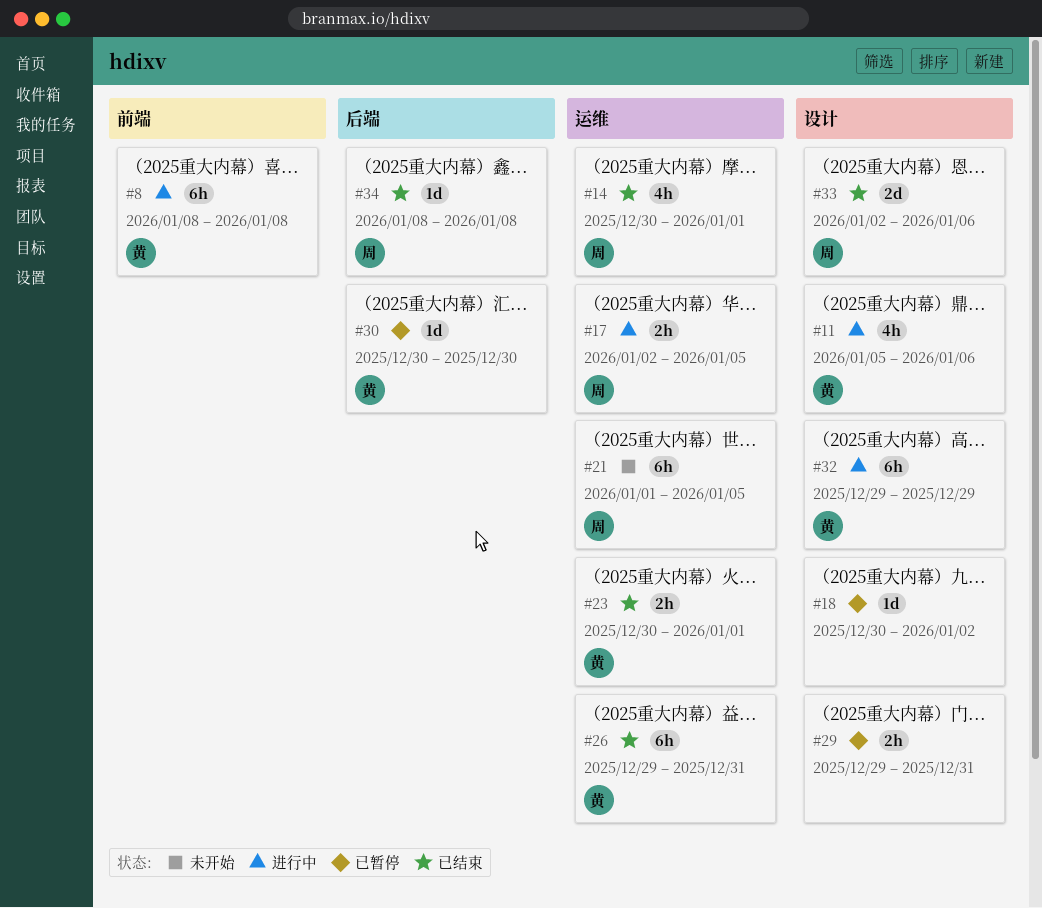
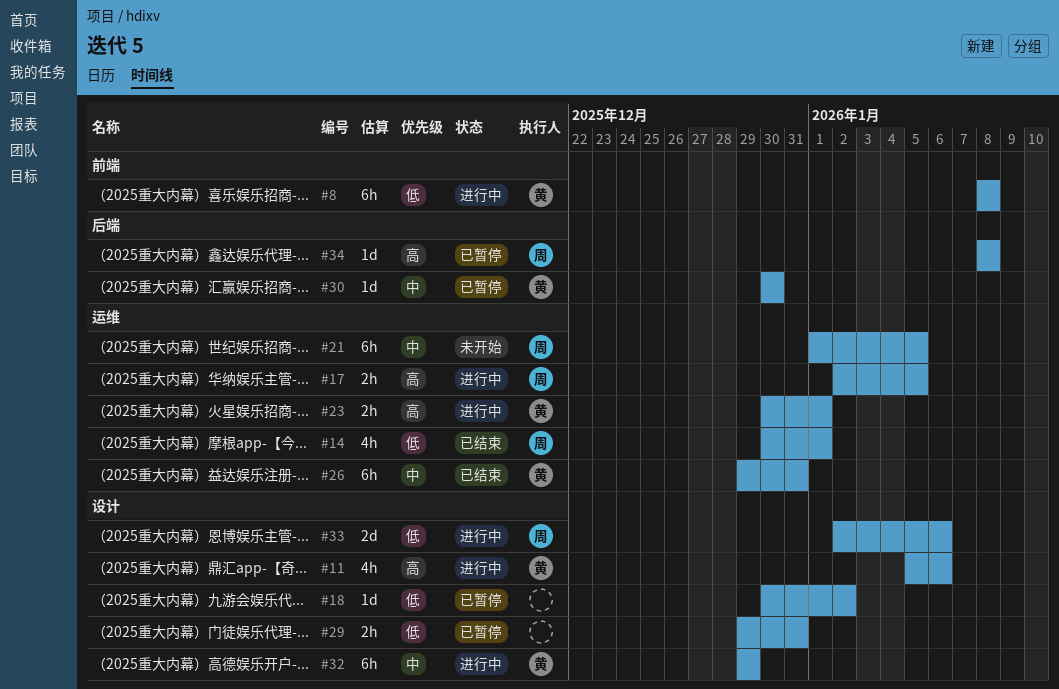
#23, status: 已结束 -> 进行中
#33, status: 已结束 -> 进行中
#34, status: 已结束 -> 已暂停

